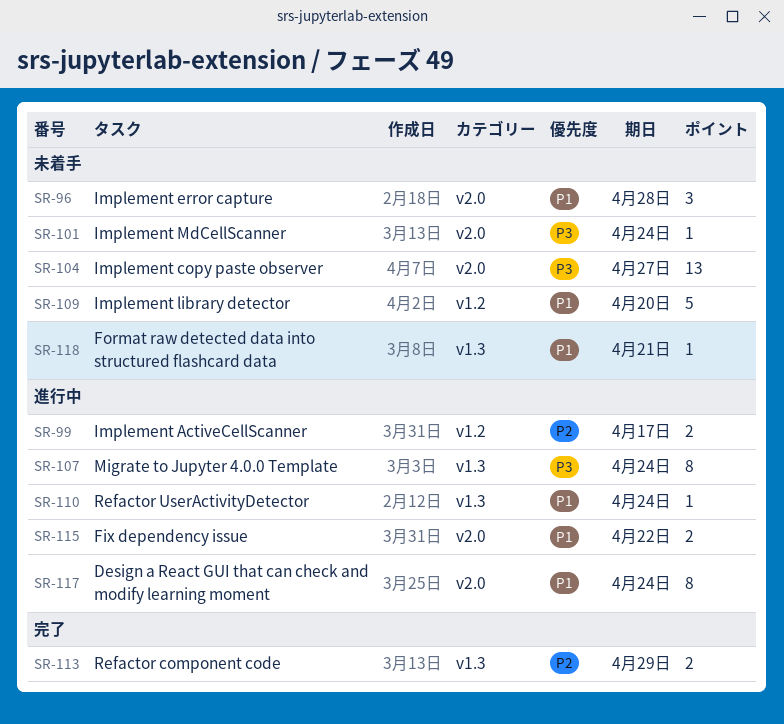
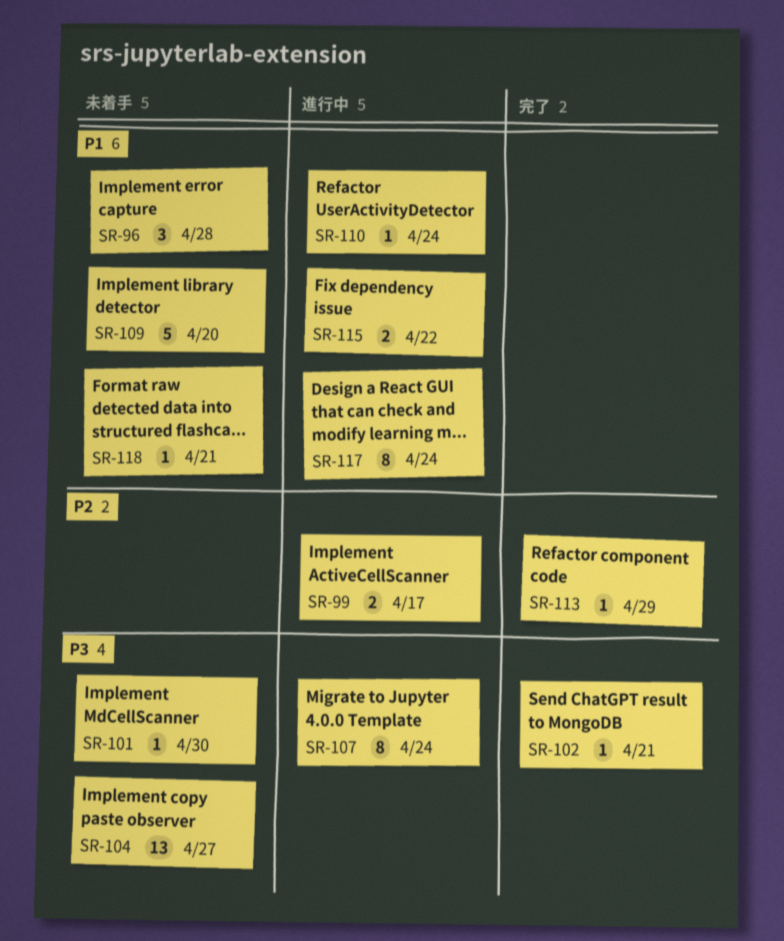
SR-101, due: Apr 24 -> Apr 30
SR-102: none -> present
SR-113, estimate: 2 -> 1

